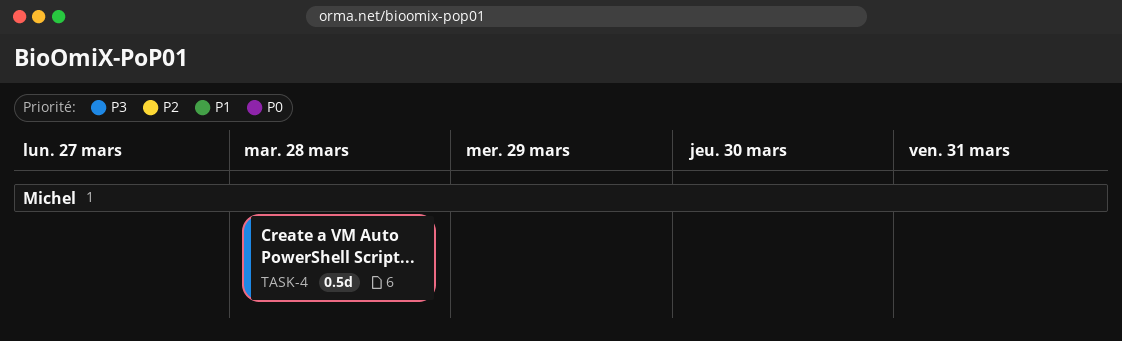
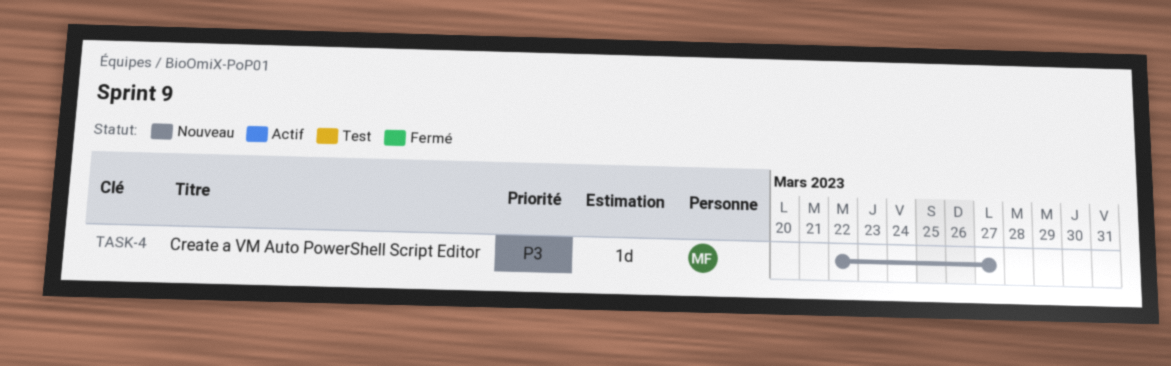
TASK-4, estimate: 0.5d -> 1d
TASK-4, due: Mar 28 -> Mar 27

